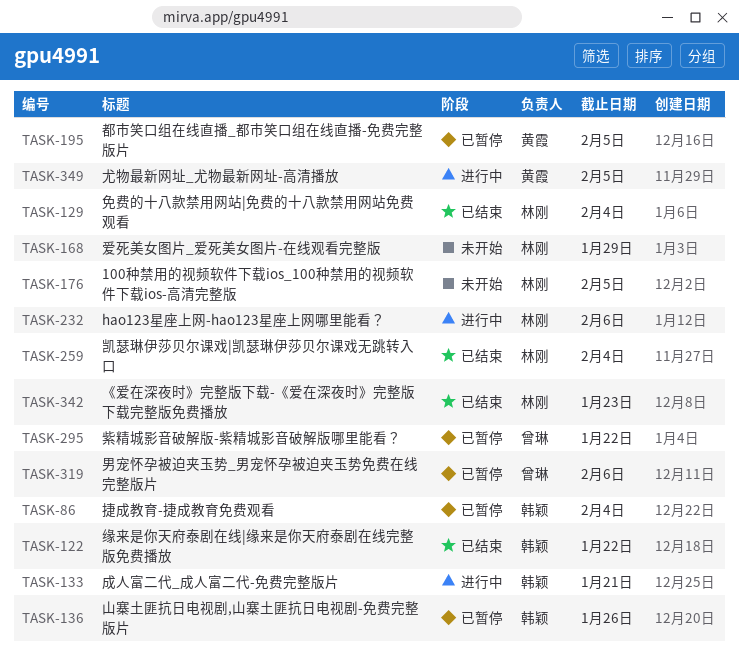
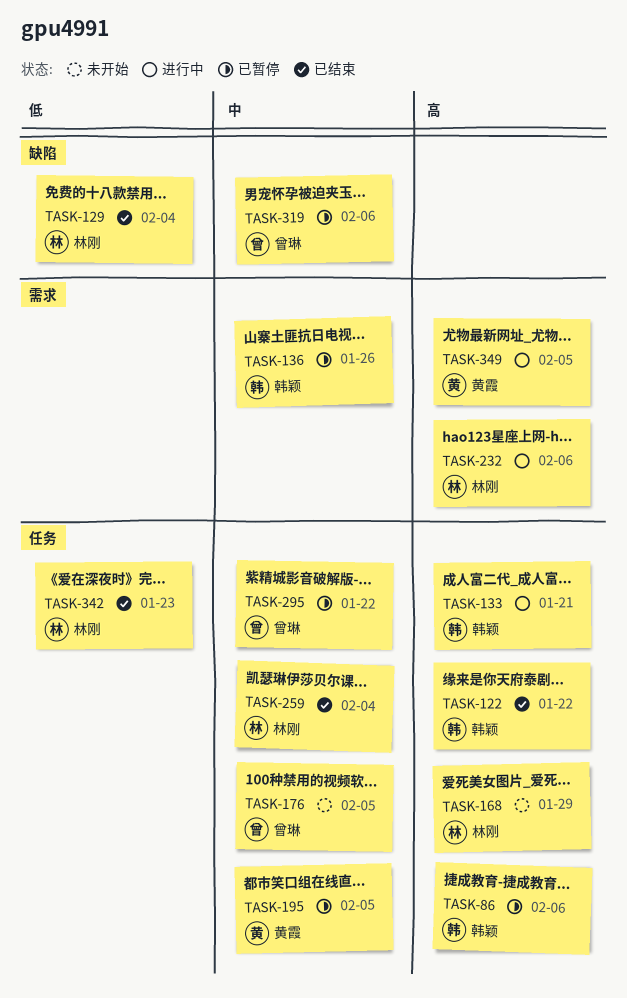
TASK-86, due: Feb 4 -> Feb 6
TASK-176, owner: 林刚 -> 曾琳

